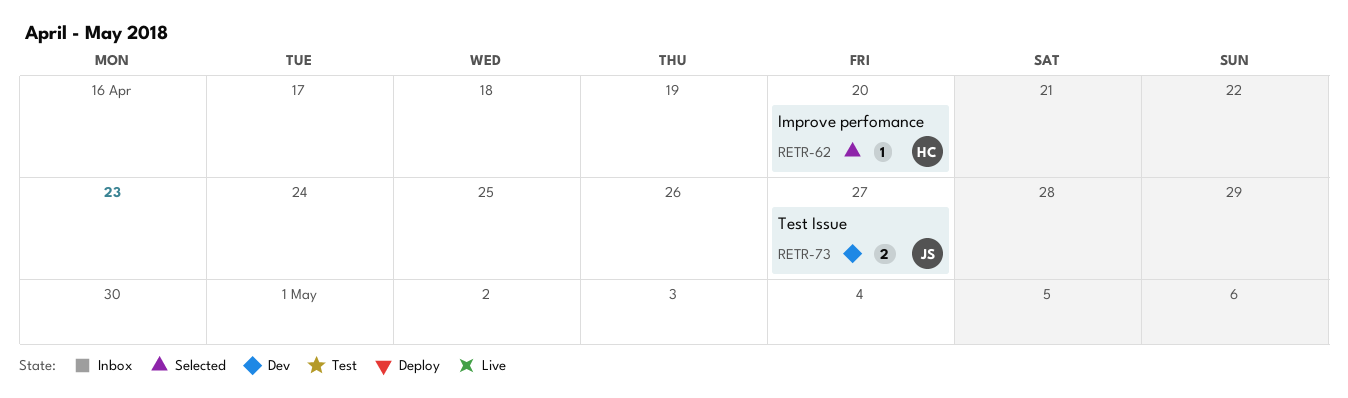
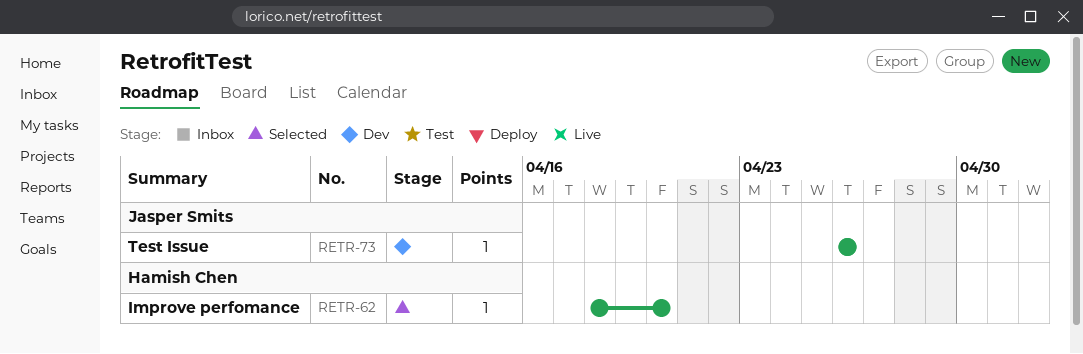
RETR-73, estimate: 2 -> 1
RETR-73, due: Apr 27 -> Apr 26

